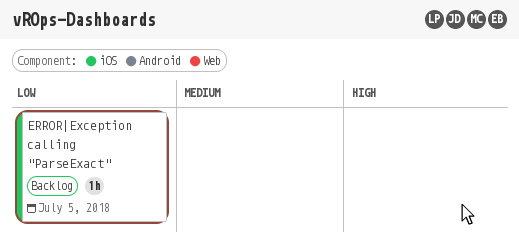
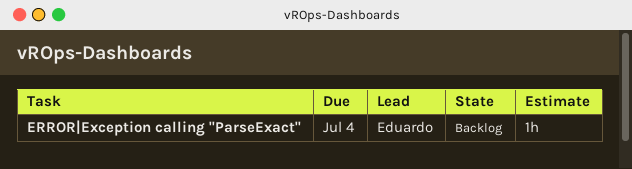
ERROR|Exception calling "ParseExact", due: Jul 5 -> Jul 4

